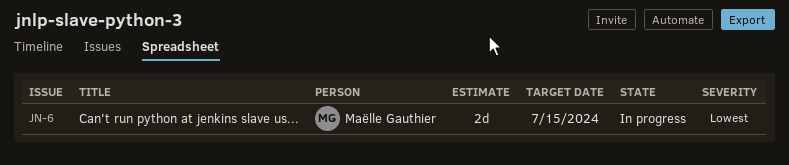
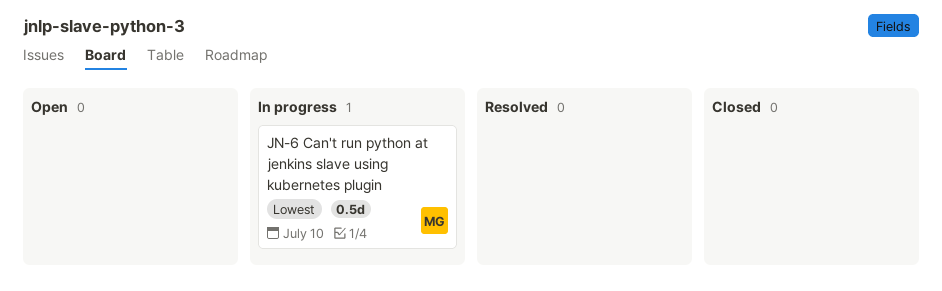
JN-6, estimate: 2d -> 0.5d
JN-6, due: Jul 15 -> Jul 10

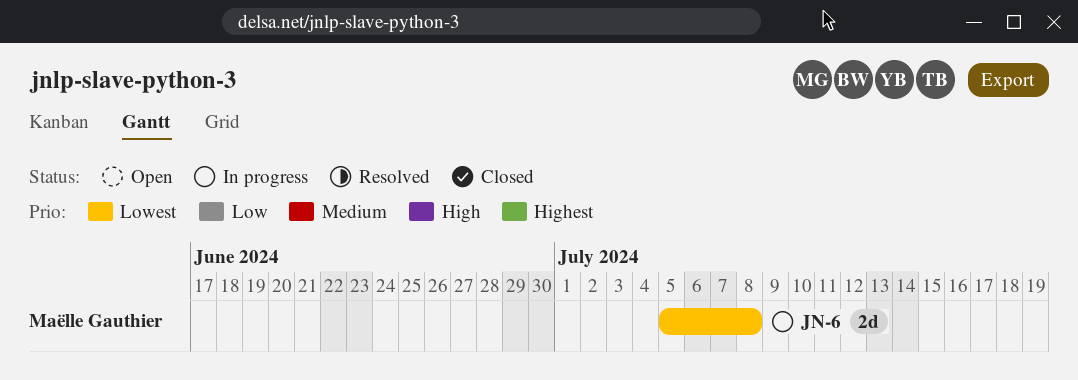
JN-6, estimate: 0.5d -> 2d
JN-6, due: Jul 10 -> Jul 8

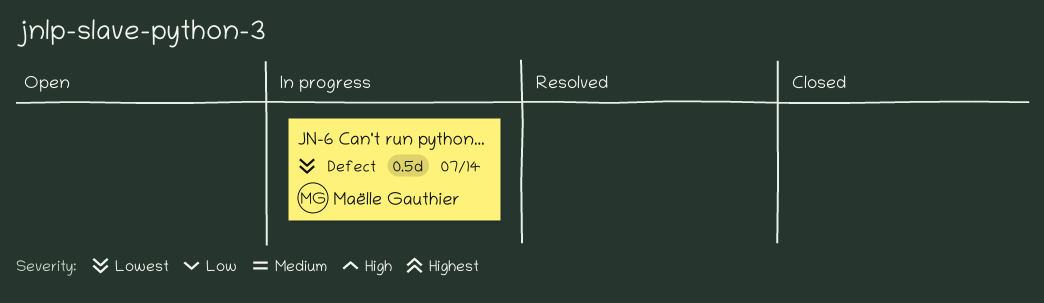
JN-6, estimate: 2d -> 0.5d
JN-6, due: Jul 8 -> Jul 14

